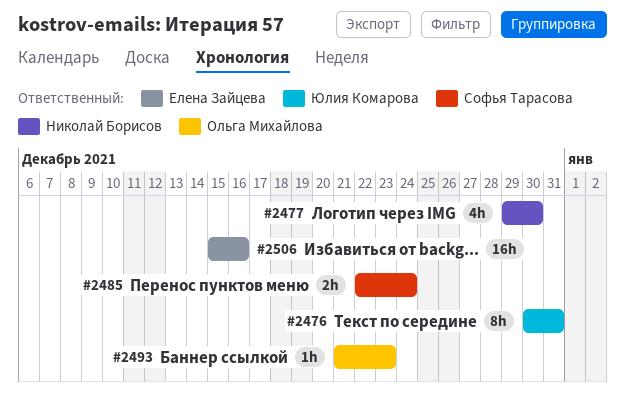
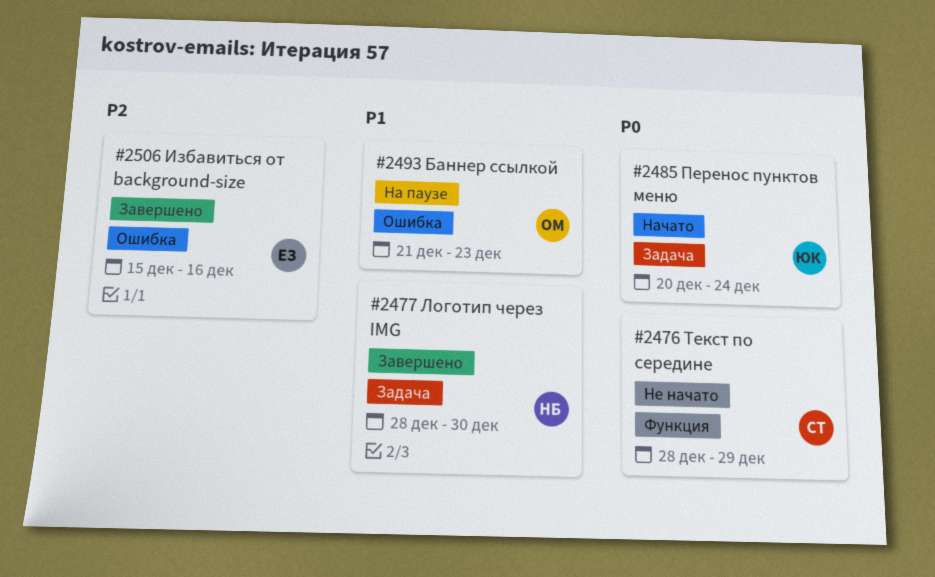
#2476, owner: Юлия Комарова -> Софья Тарасова
#2476, start: Dec 30 -> Dec 28
#2476, due: Dec 31 -> Dec 29
#2477, start: Dec 29 -> Dec 28
#2485, owner: Софья Тарасова -> Юлия Комарова
#2485, start: Dec 22 -> Dec 20

